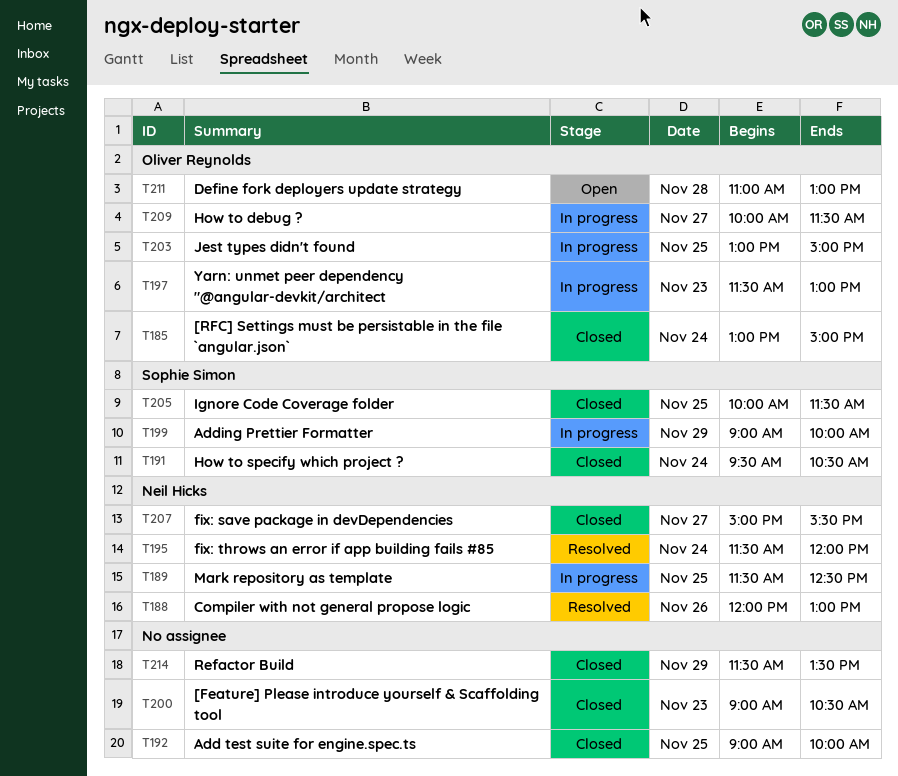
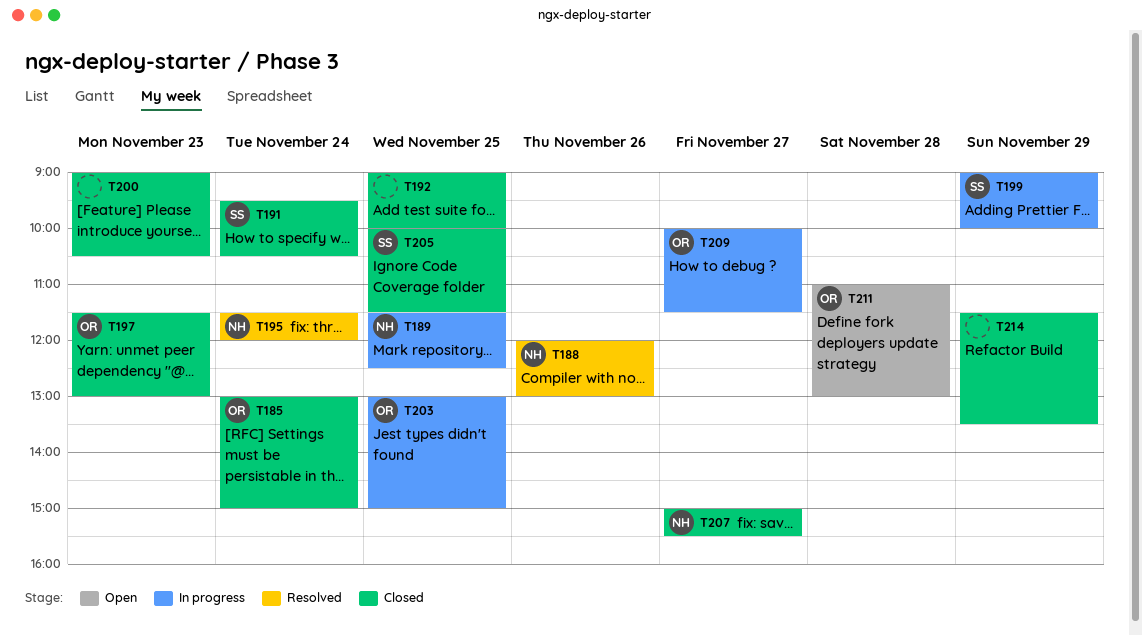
T197, status: In progress -> Closed

